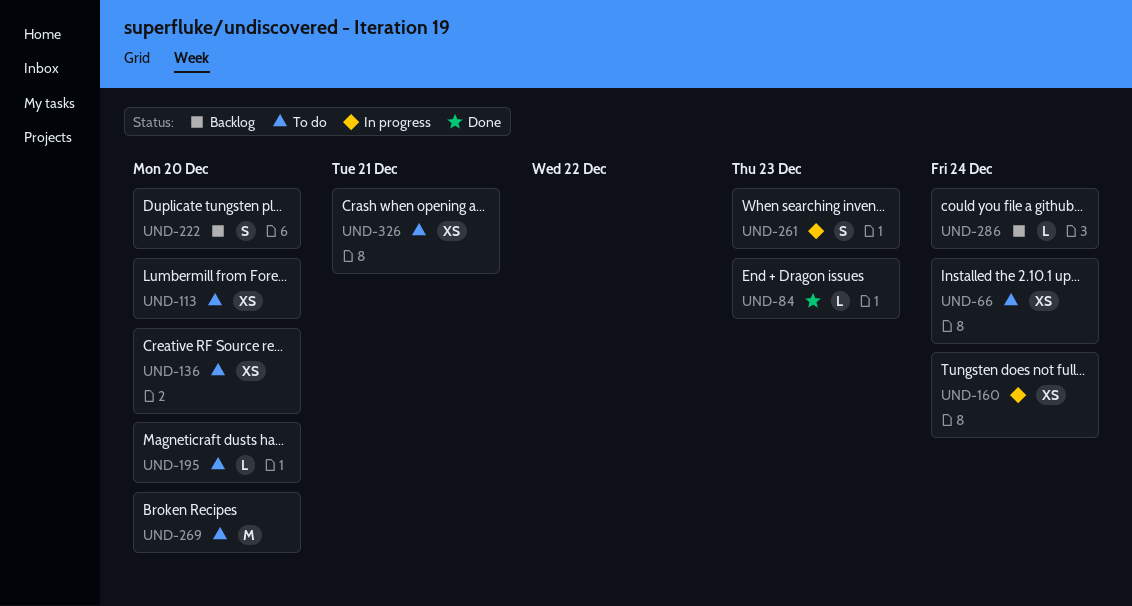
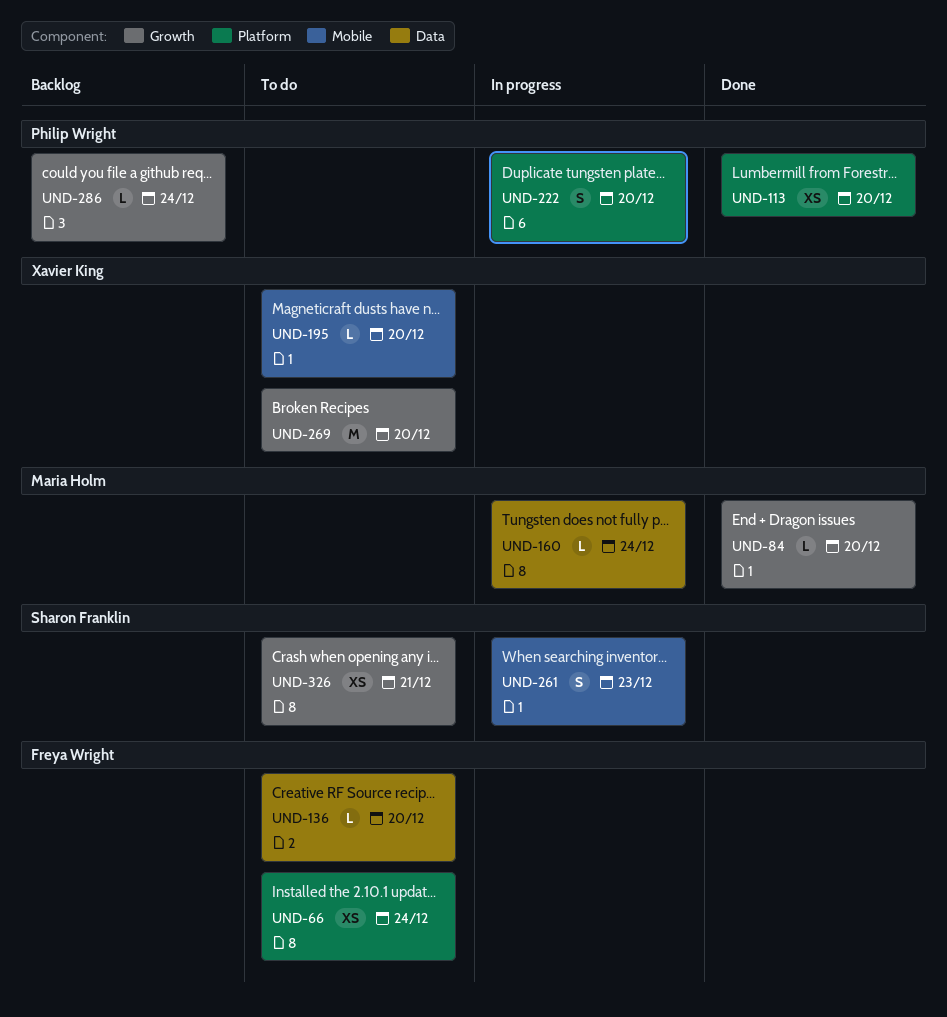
UND-84, due: Dec 23 -> Dec 20
UND-113, status: To do -> Done
UND-136, estimate: XS -> L
UND-160, estimate: XS -> L
UND-222, status: Backlog -> In progress

